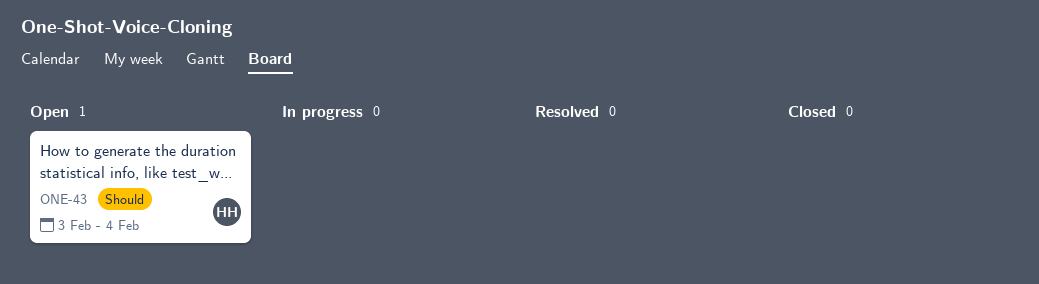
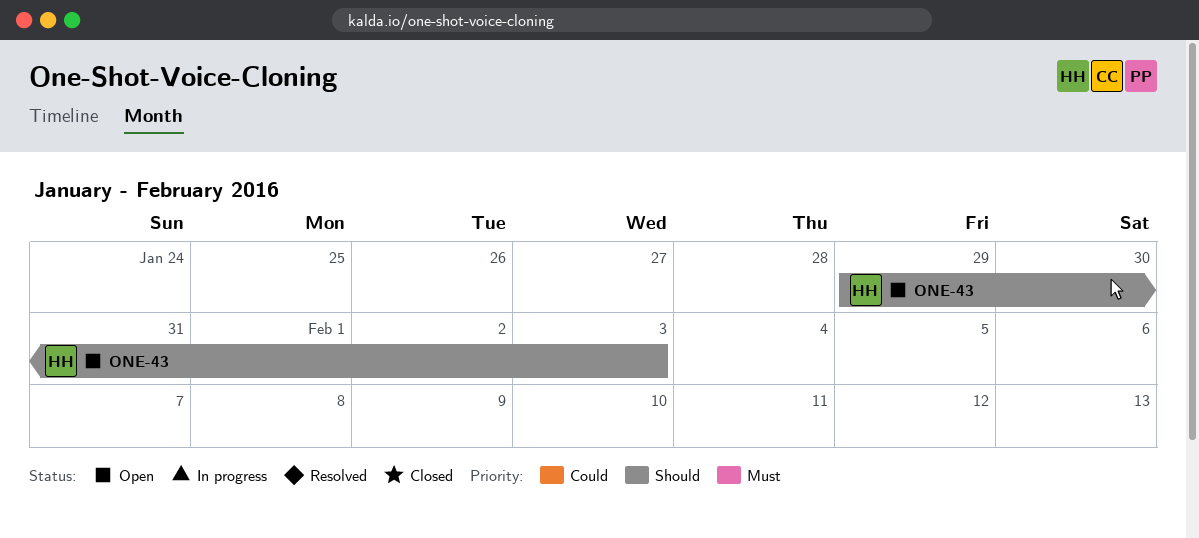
ONE-43, start: Feb 3 -> Jan 29
ONE-43, due: Feb 4 -> Feb 3

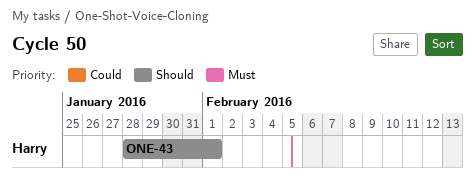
ONE-43, start: Jan 29 -> Jan 28
ONE-43, due: Feb 3 -> Feb 1

